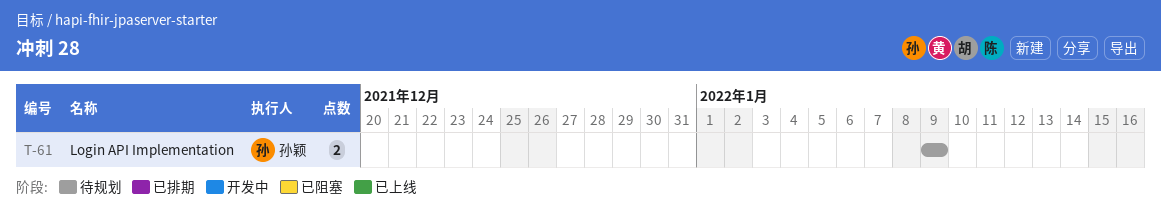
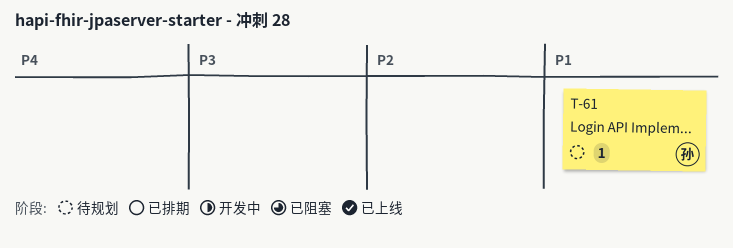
T-61, estimate: 2 -> 1

